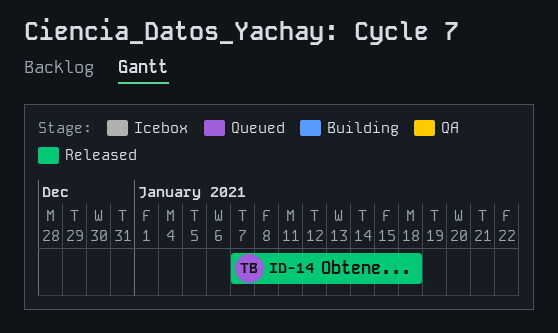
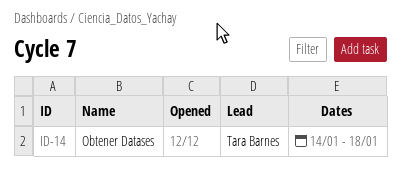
ID-14, start: Jan 7 -> Jan 14

